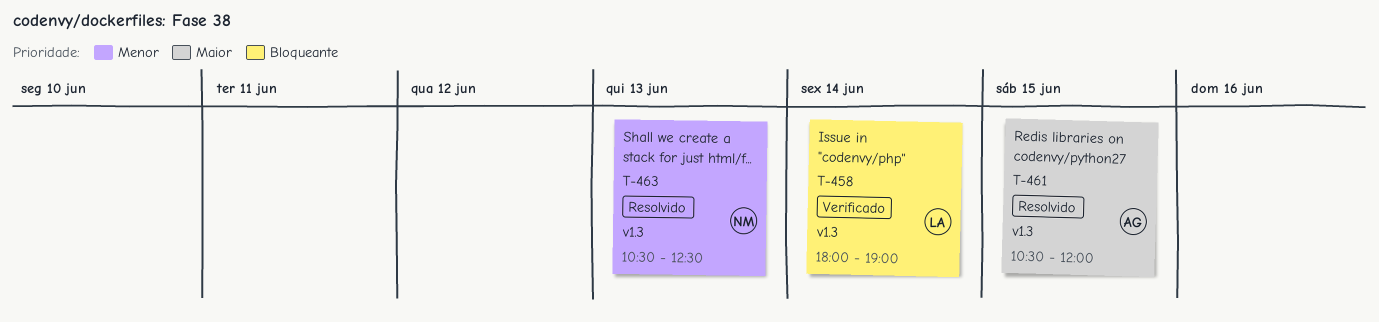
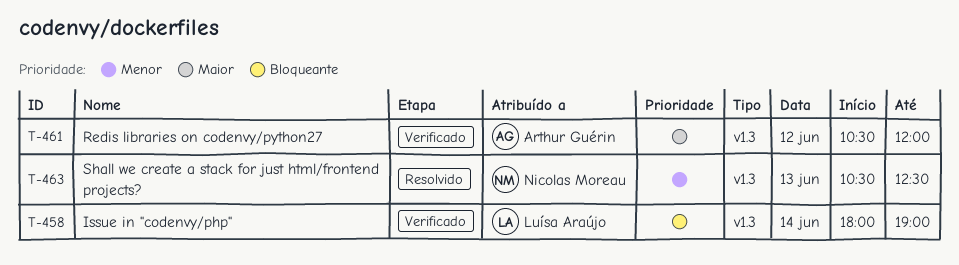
T-461, status: Resolvido -> Verificado
T-461, day: Jun 15 -> Jun 12

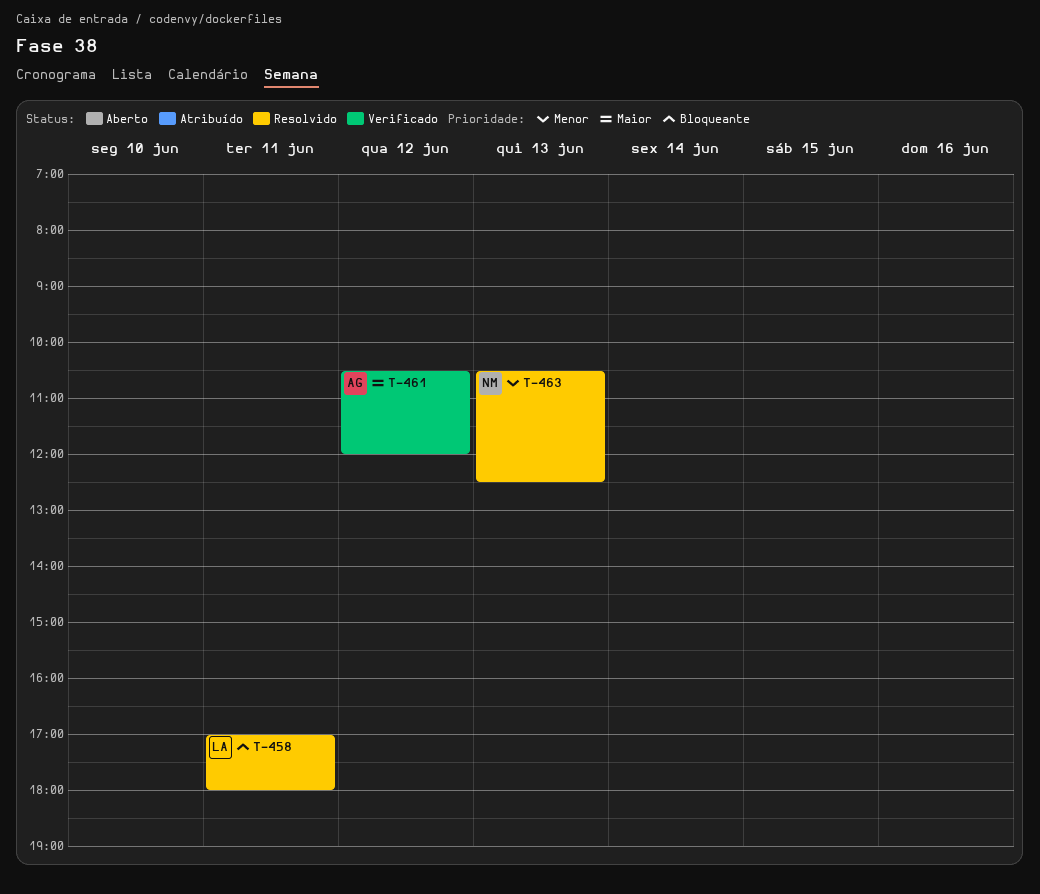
T-458, status: Verificado -> Resolvido
T-458, day: Jun 14 -> Jun 11
T-458, begins: 18:00 -> 17:00
T-458, ends: 19:00 -> 18:00

